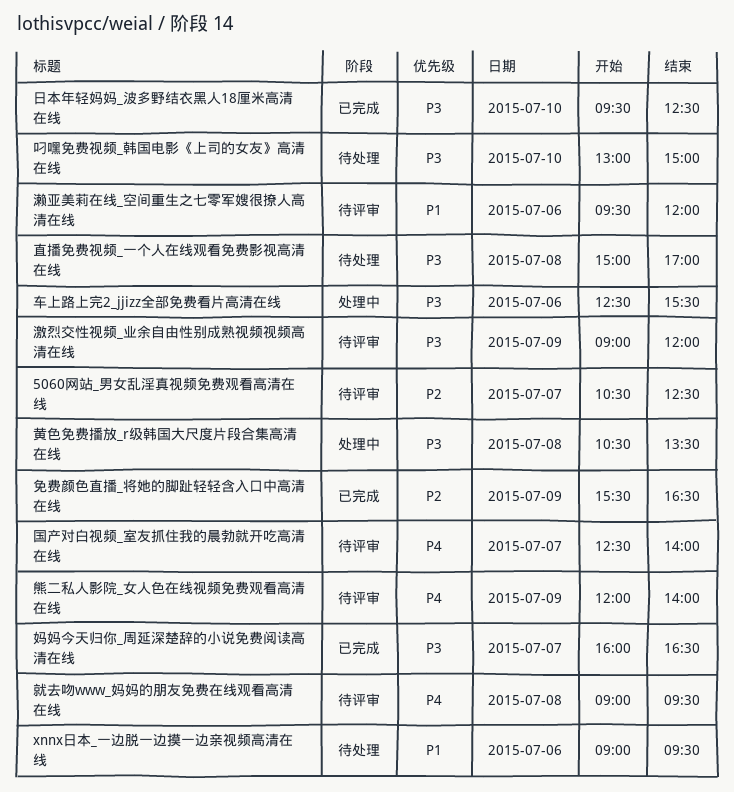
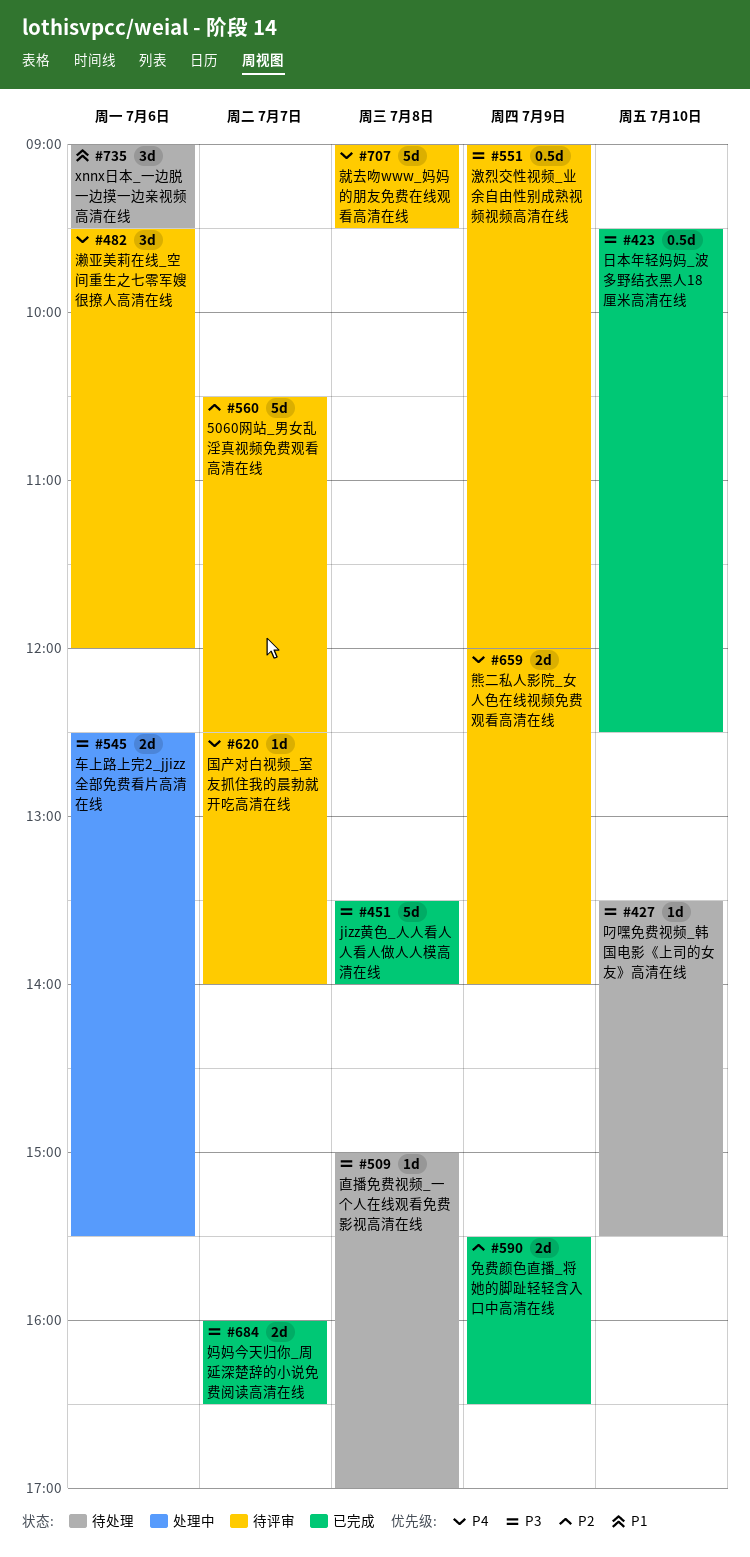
jizz黄色_人人看人人看人做人人模高清在线: none -> present
叼嘿免费视频_韩国电影《上司的女友》高清在线, begins: 13:00 -> 13:30
叼嘿免费视频_韩国电影《上司的女友》高清在线, ends: 15:00 -> 15:30
濑亚美莉在线_空间重生之七零军嫂很撩人高清在线, priority: P1 -> P4
黄色免费播放_r级韩国大尺度片段合集高清在线: present -> none

